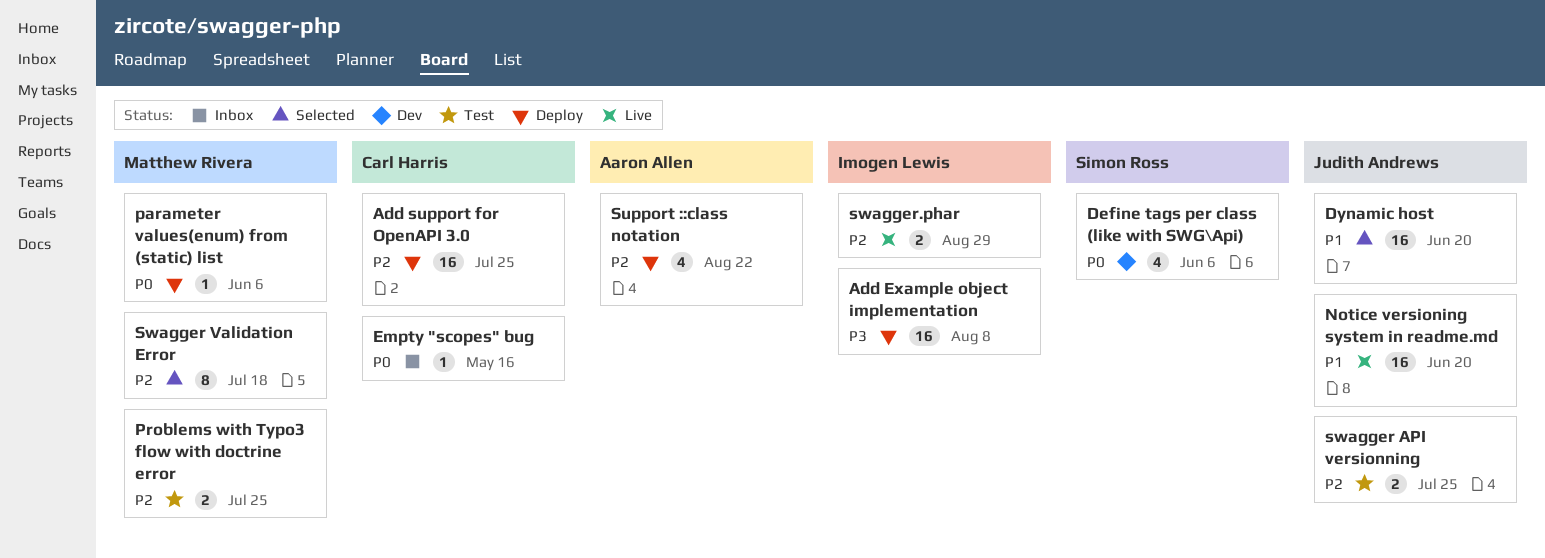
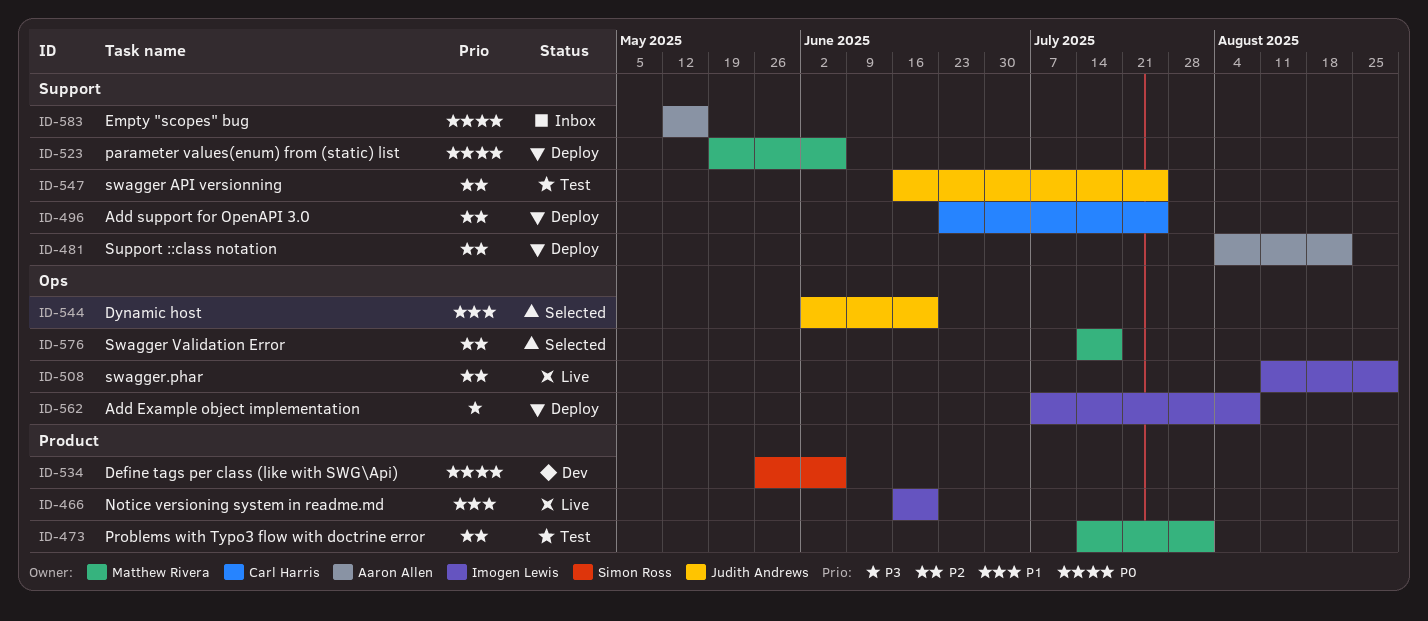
Empty "scopes" bug, owner: Carl Harris -> Aaron Allen
Notice versioning system in readme.md, owner: Judith Andrews -> Imogen Lewis
Problems with Typo3 flow with doctrine error, due: Jul 25 -> Aug 1

